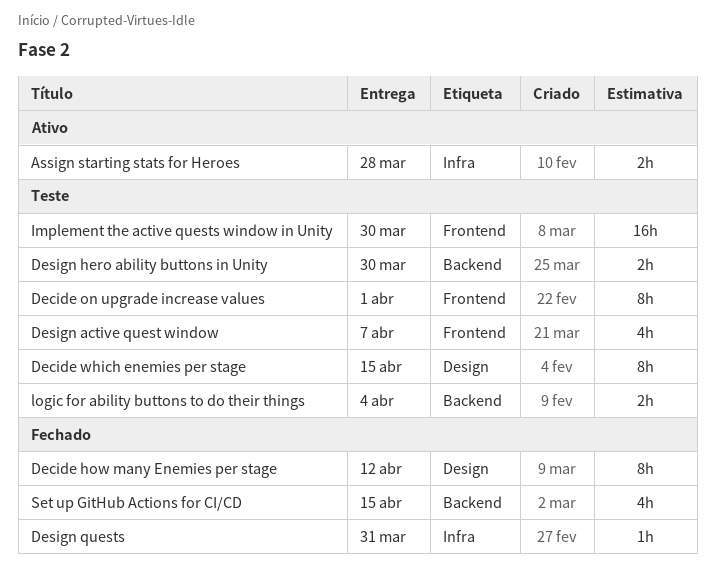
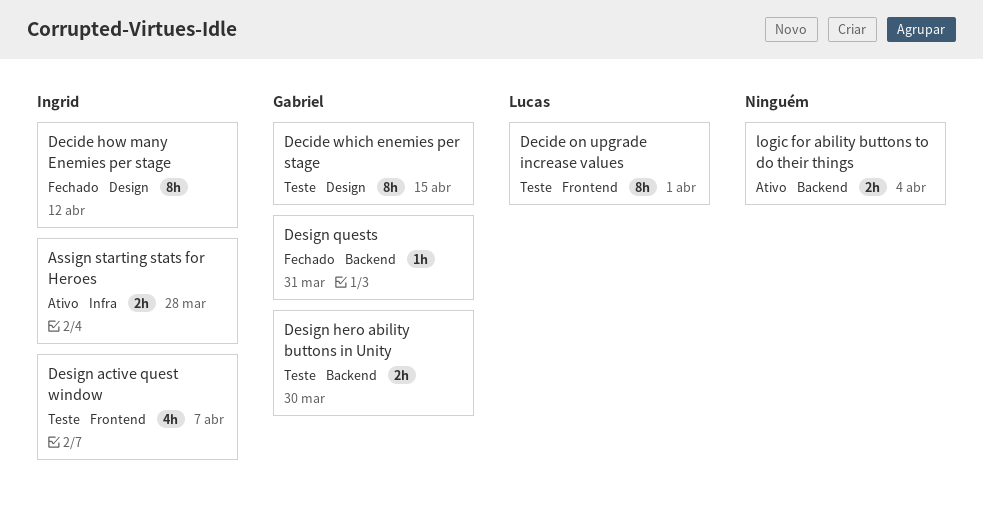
Design quests, label: Infra -> Backend
Implement the active quests window in Unity: present -> none
logic for ability buttons to do their things, status: Teste -> Ativo
Set up GitHub Actions for CI/CD: present -> none

